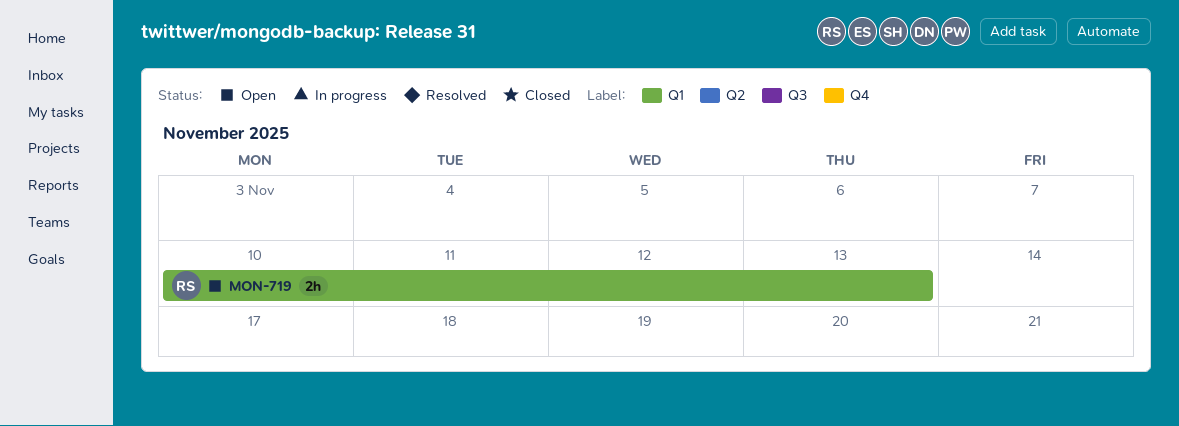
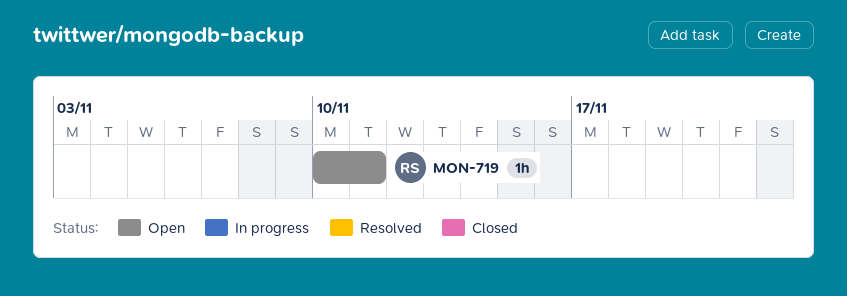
MON-719, estimate: 2h -> 1h
MON-719, due: Nov 13 -> Nov 11

